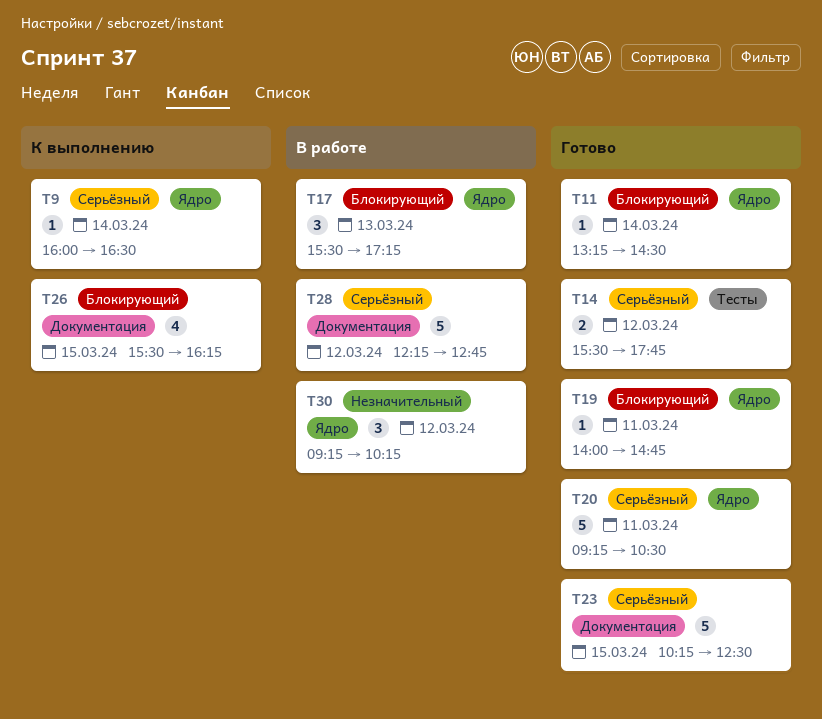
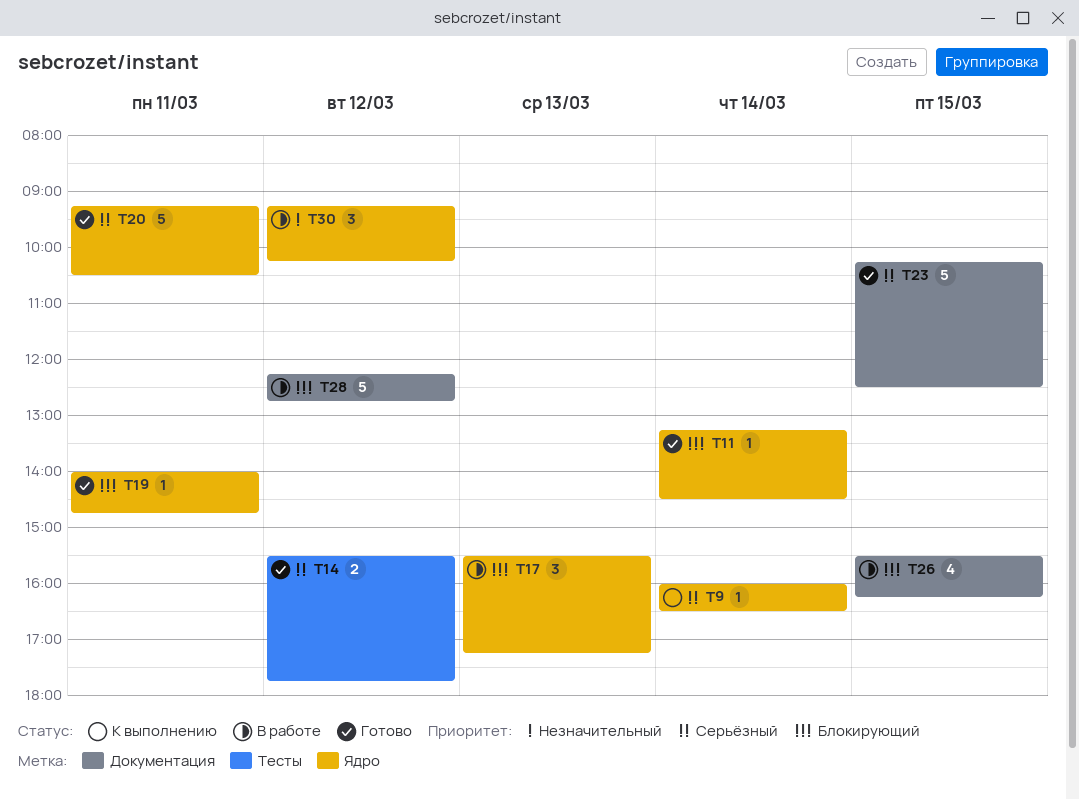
T26, status: К выполнению -> В работе
T28, priority: Серьёзный -> Блокирующий

